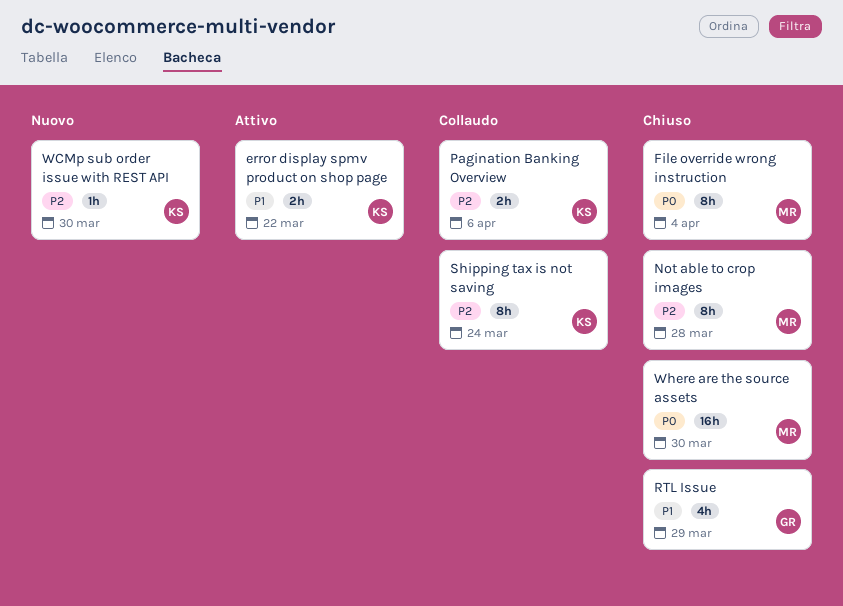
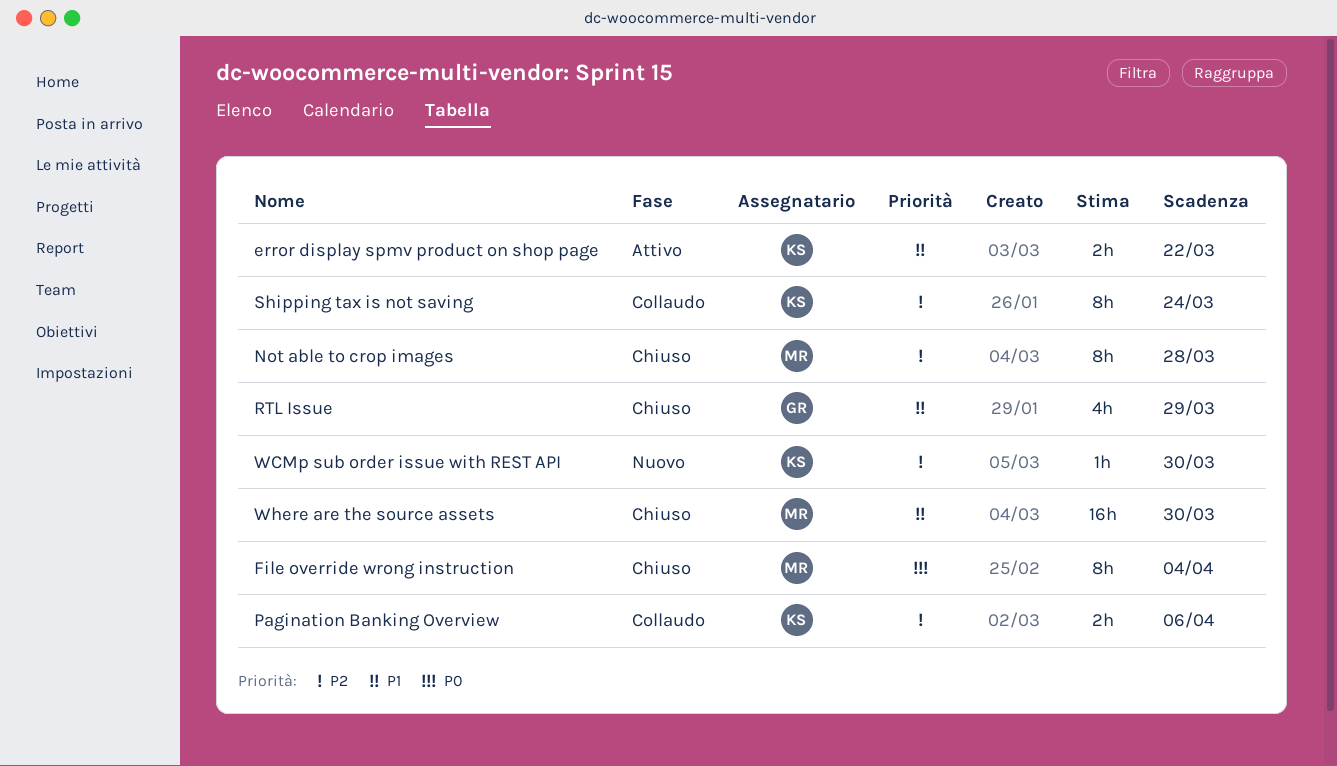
Where are the source assets, priority: P0 -> P1

